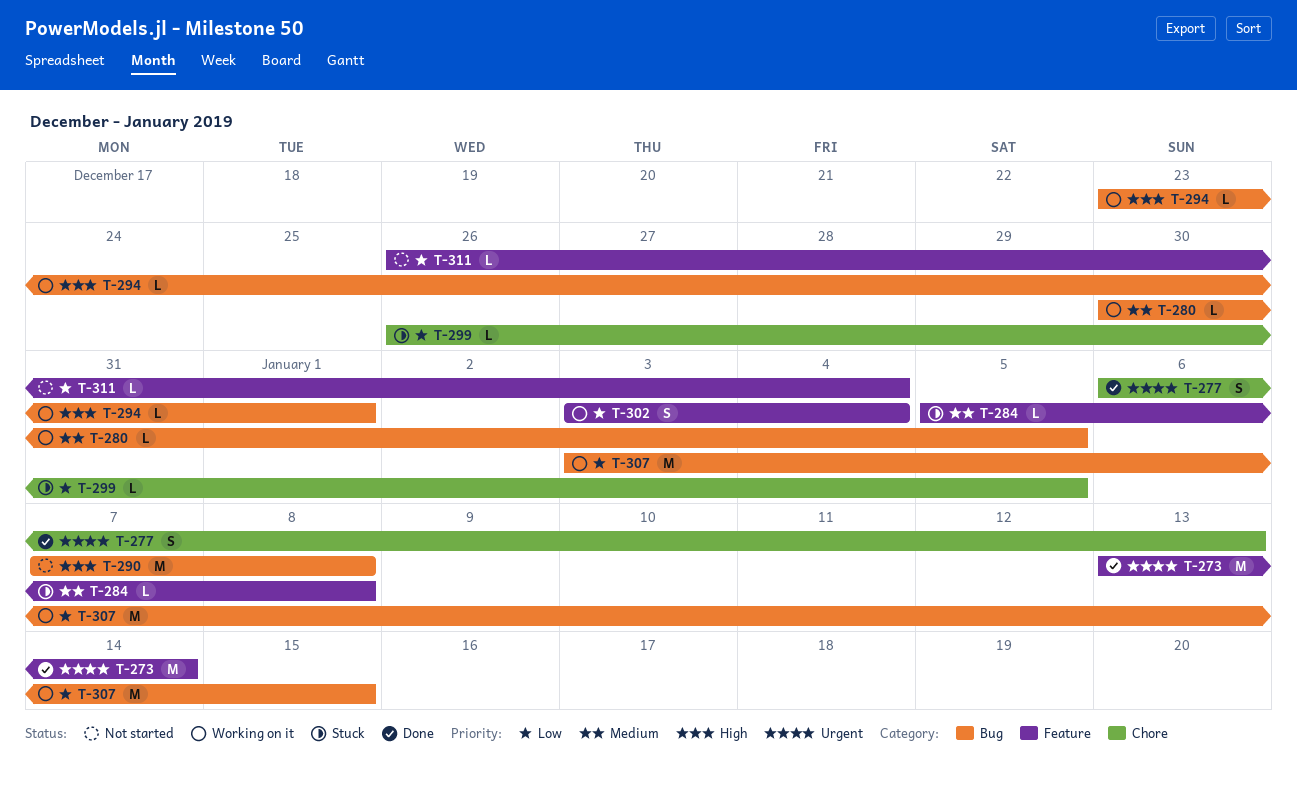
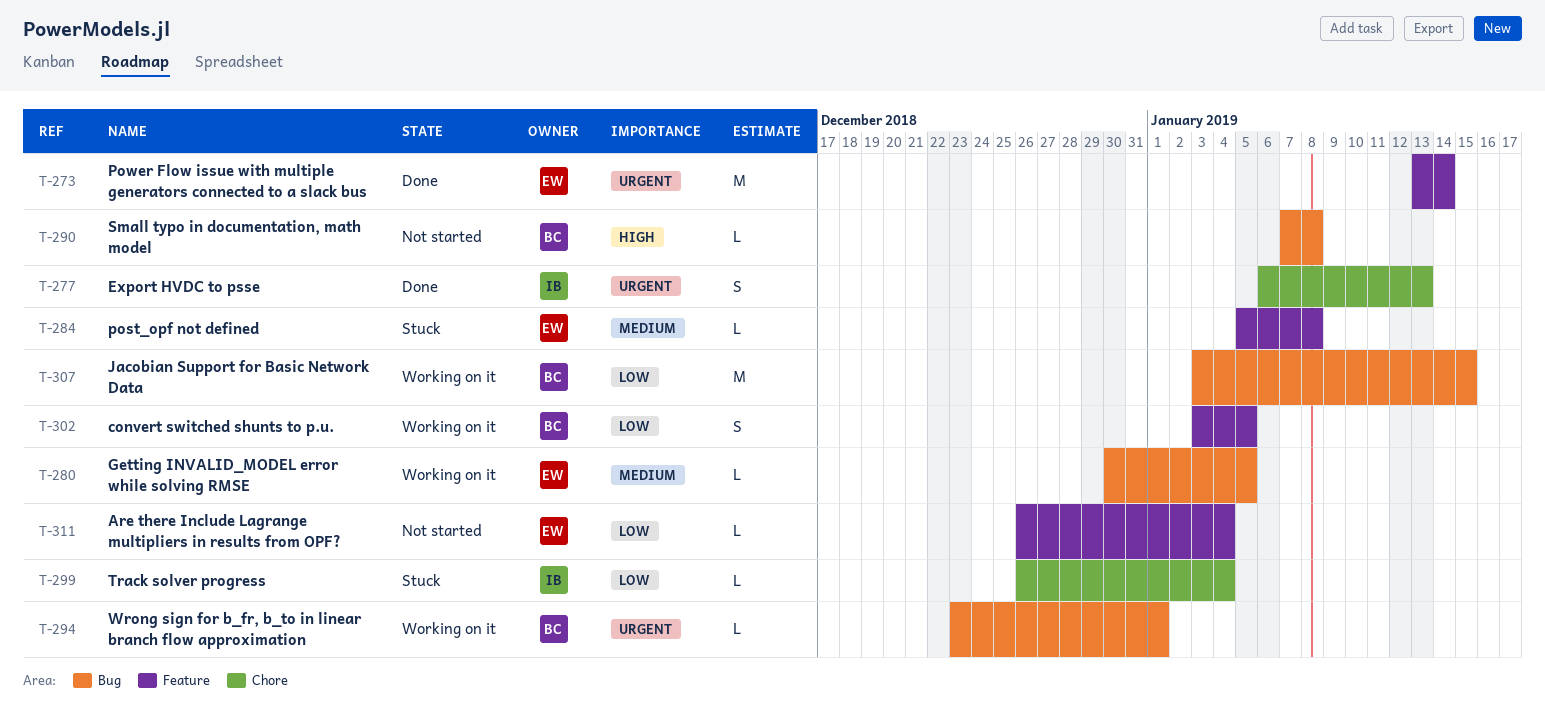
T-290, estimate: M -> L
T-294, priority: High -> Urgent
T-299, due: Jan 5 -> Jan 4
T-302, due: Jan 4 -> Jan 5

